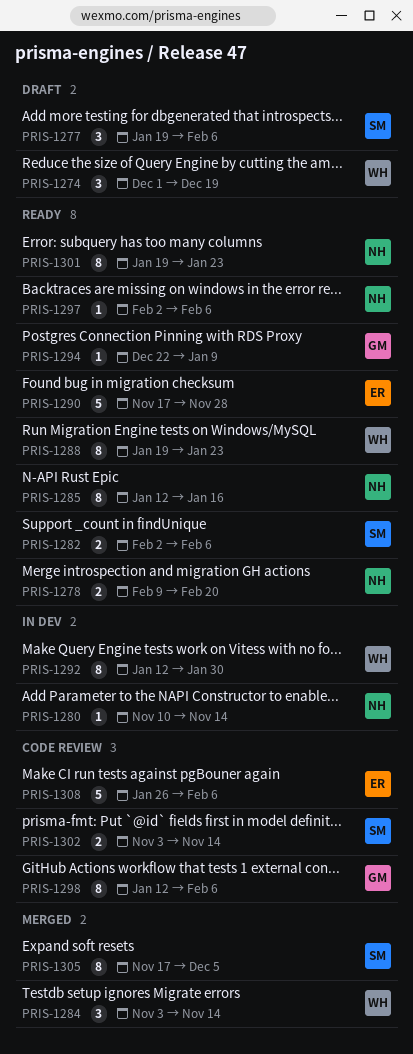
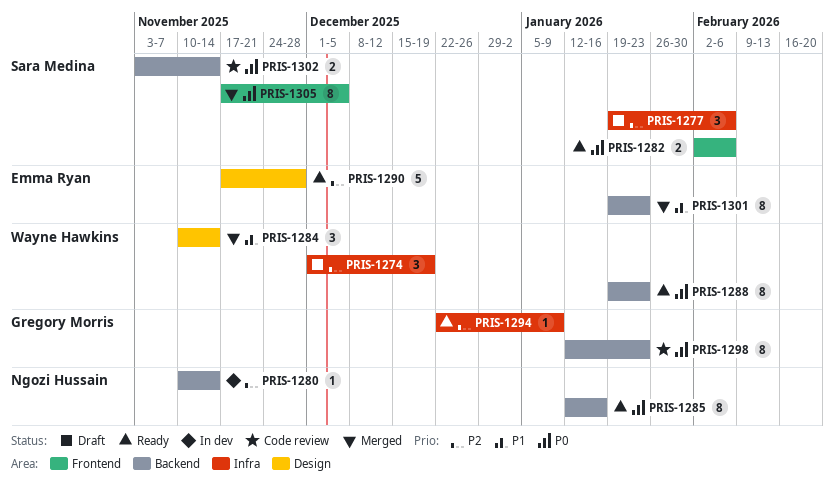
PRIS-1278: present -> none
PRIS-1284, start: Nov 3 -> Nov 10
PRIS-1292: present -> none
PRIS-1297: present -> none
PRIS-1298, due: Feb 6 -> Jan 23
PRIS-1301, status: Ready -> Merged
PRIS-1301, owner: Ngozi Hussain -> Emma Ryan
PRIS-1308: present -> none

